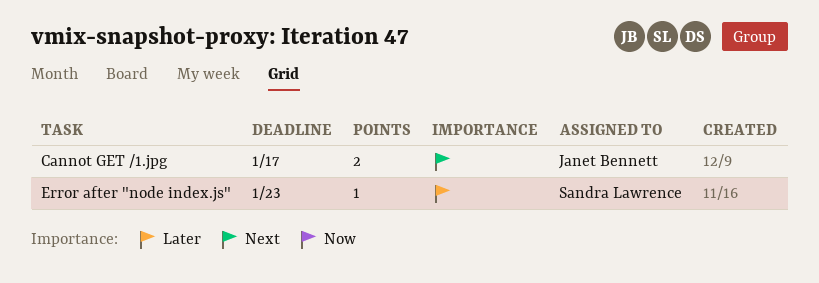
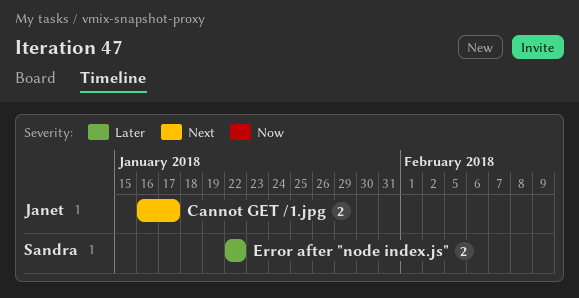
Error after "node index.js", estimate: 1 -> 2
Error after "node index.js", due: Jan 23 -> Jan 22

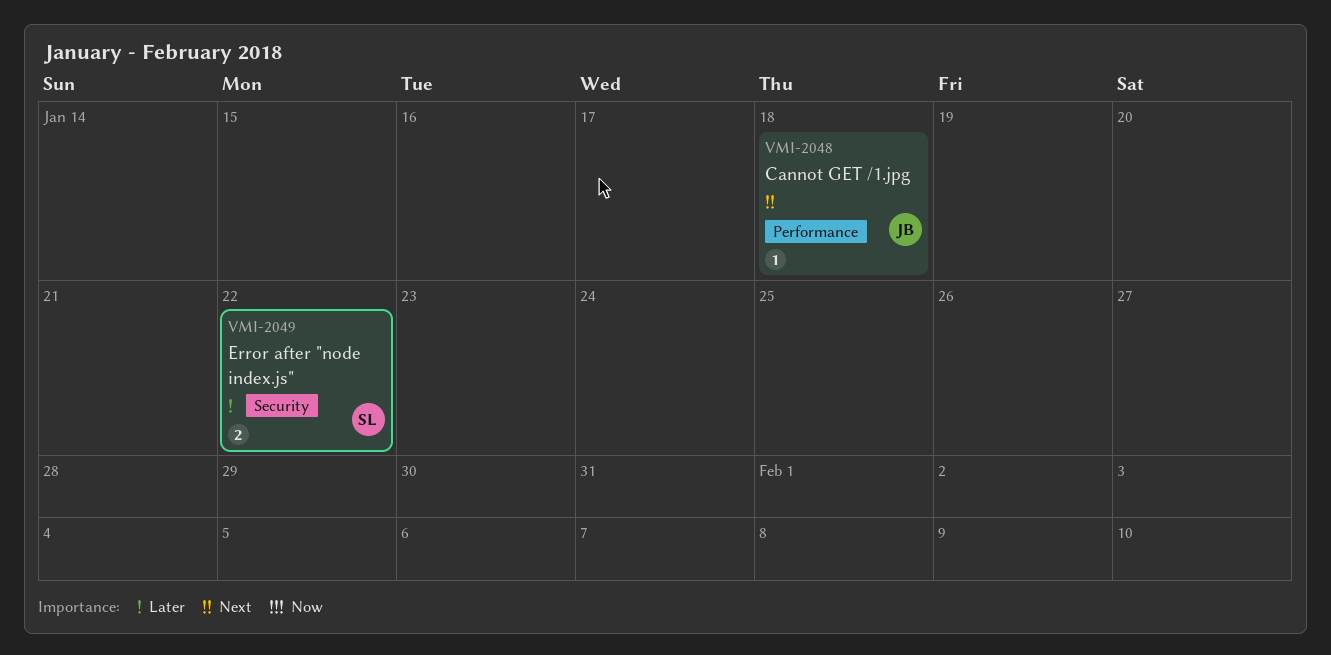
Cannot GET /1.jpg, estimate: 2 -> 1
Cannot GET /1.jpg, due: Jan 17 -> Jan 18

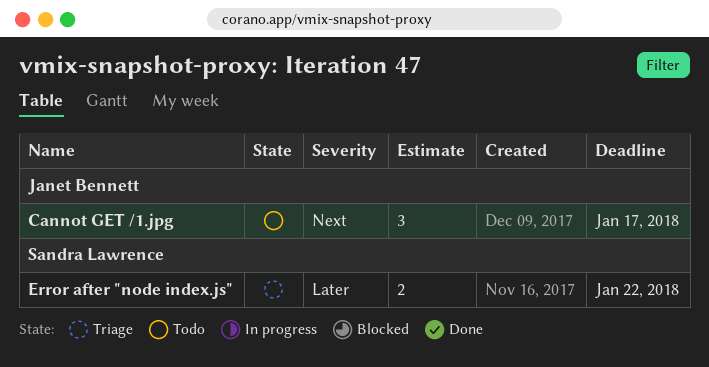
Cannot GET /1.jpg, estimate: 1 -> 3
Cannot GET /1.jpg, due: Jan 18 -> Jan 17

